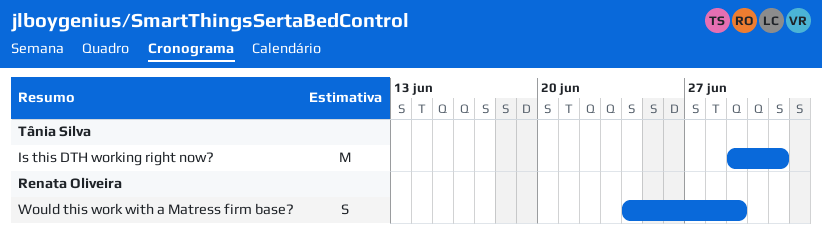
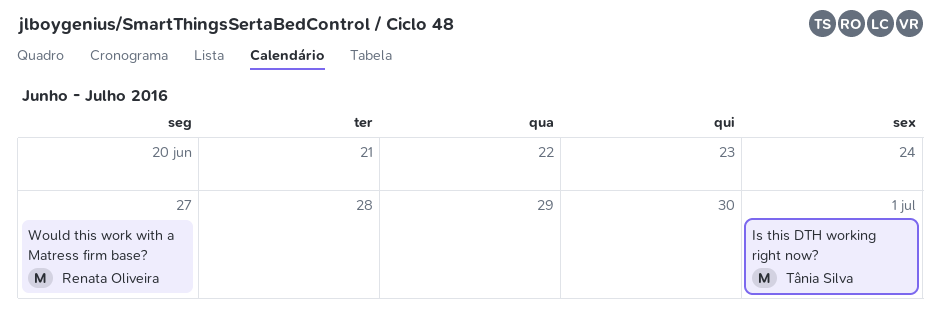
Would this work with a Matress firm base?, estimate: S -> M
Would this work with a Matress firm base?, due: Jun 29 -> Jun 27

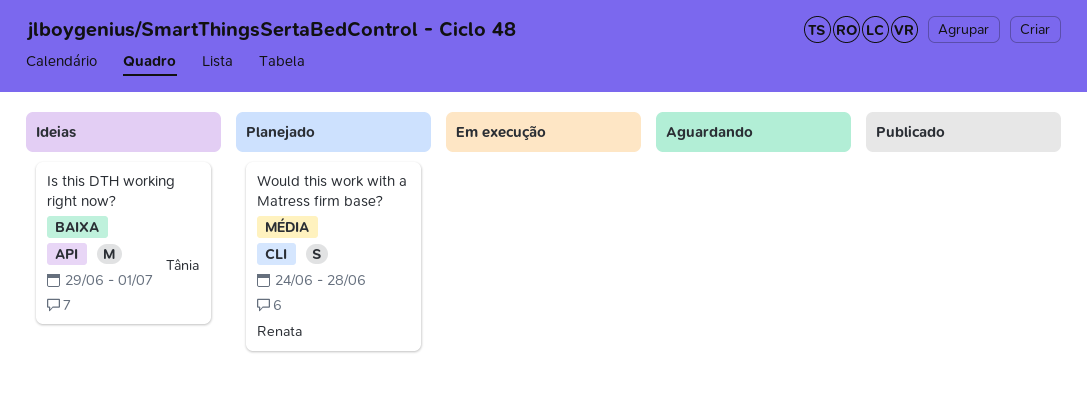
Would this work with a Matress firm base?, estimate: M -> S
Would this work with a Matress firm base?, due: Jun 27 -> Jun 28

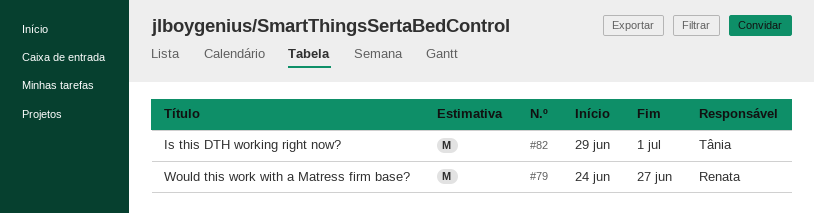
Would this work with a Matress firm base?, estimate: S -> M
Would this work with a Matress firm base?, due: Jun 28 -> Jun 27

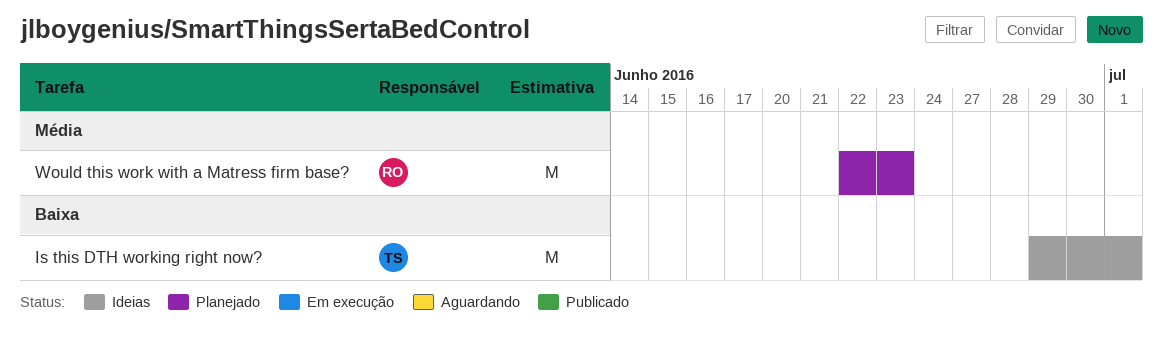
Would this work with a Matress firm base?, start: Jun 24 -> Jun 22
Would this work with a Matress firm base?, due: Jun 27 -> Jun 23

